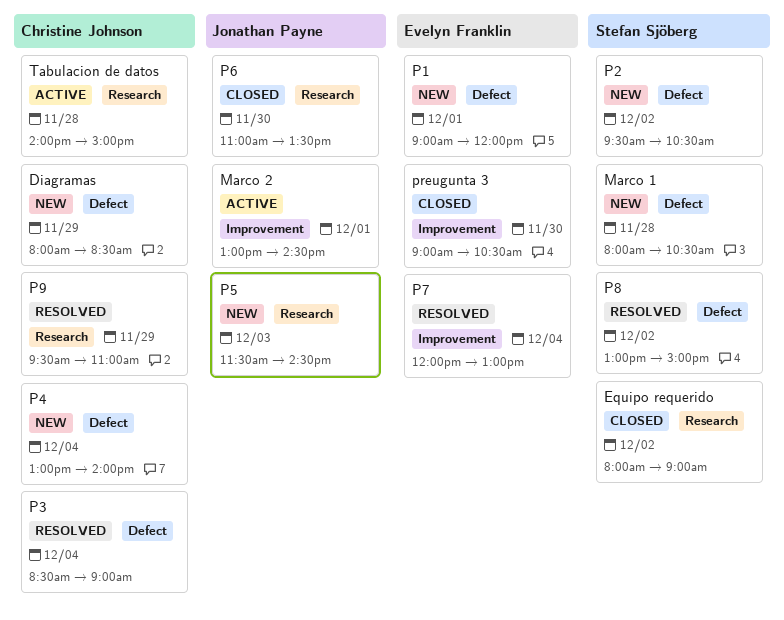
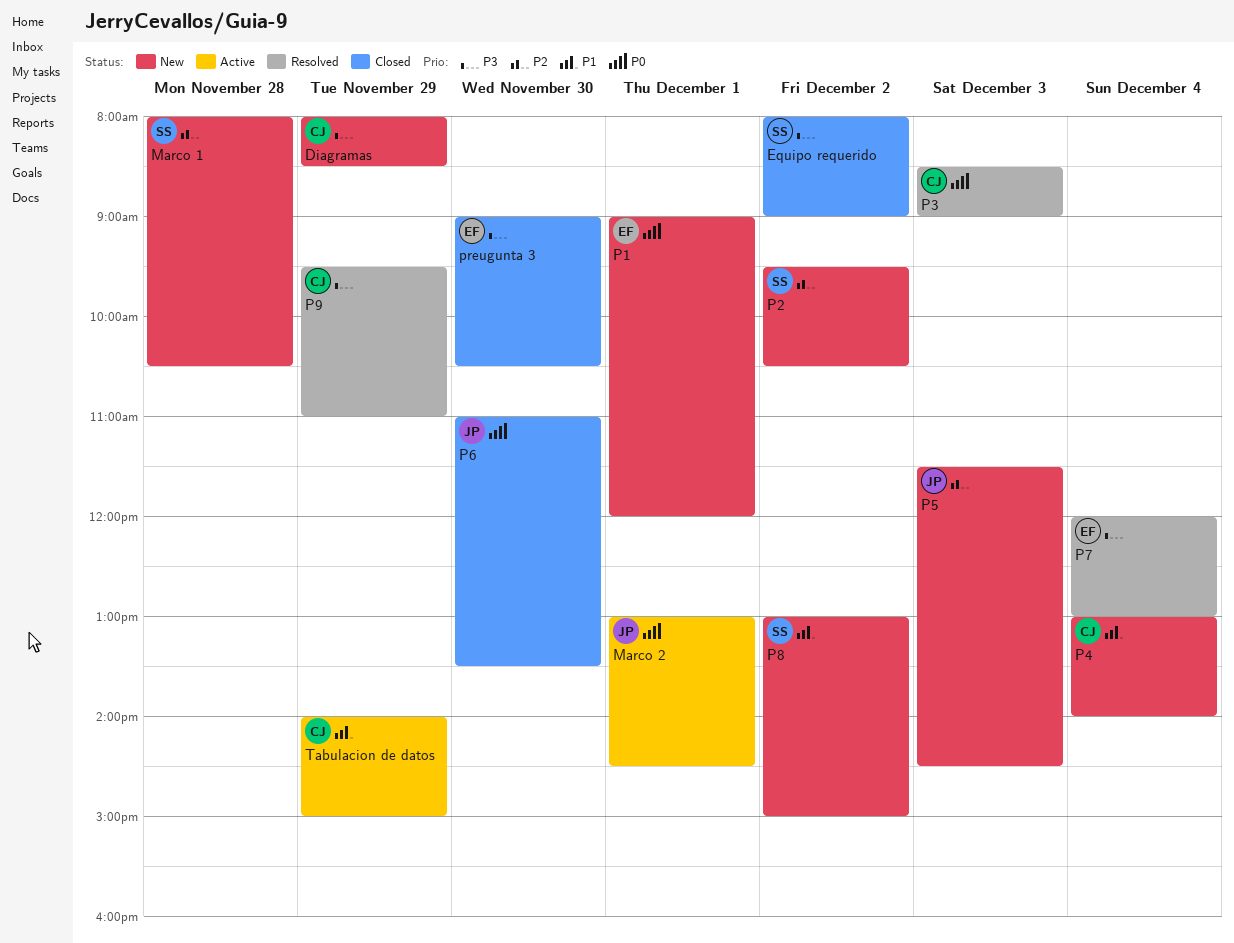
P3, day: Dec 4 -> Dec 3
P8, status: Resolved -> New
Tabulacion de datos, day: Nov 28 -> Nov 29

